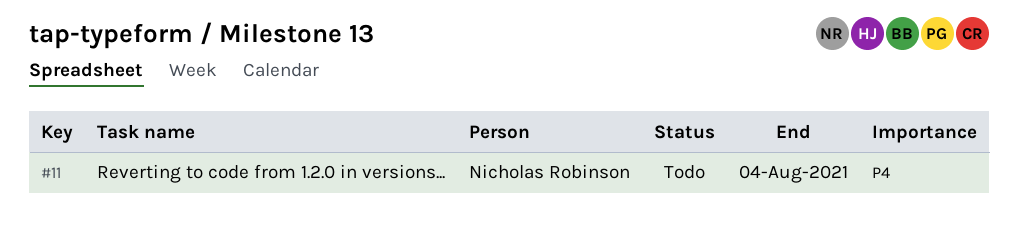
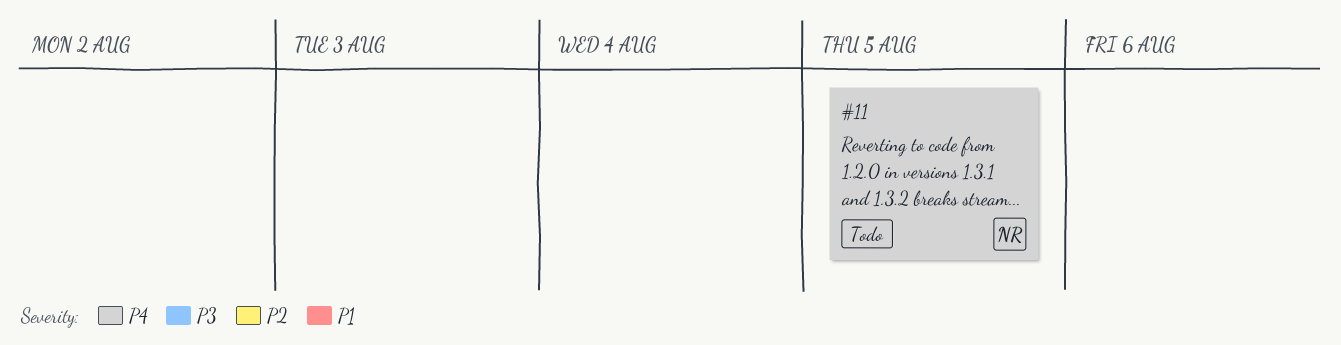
#11, due: Aug 4 -> Aug 5

